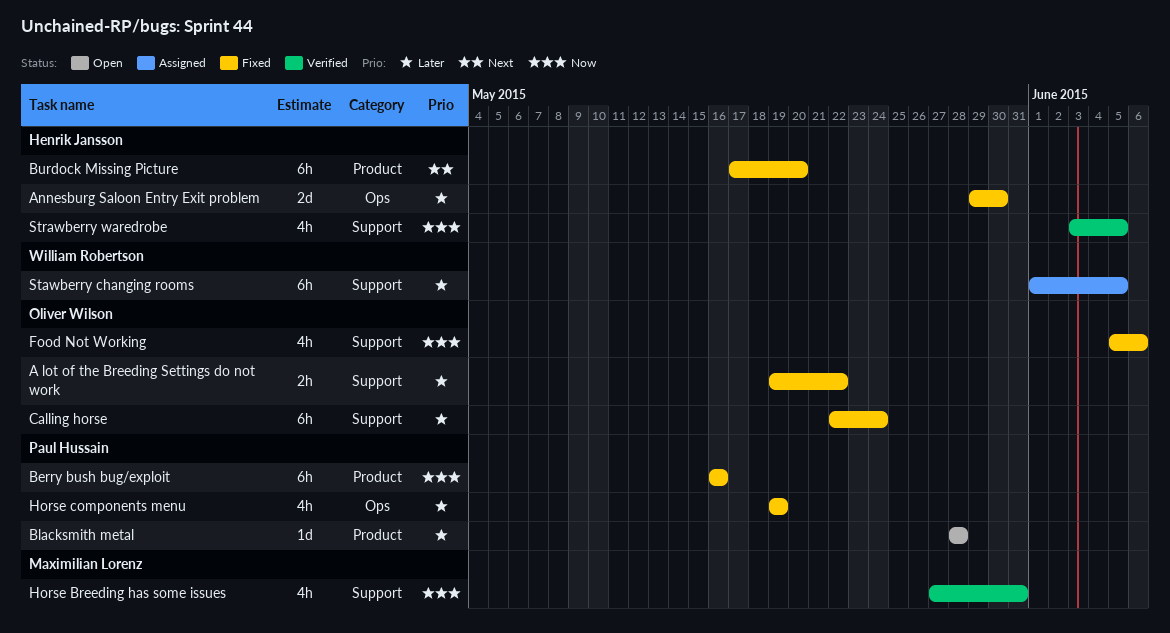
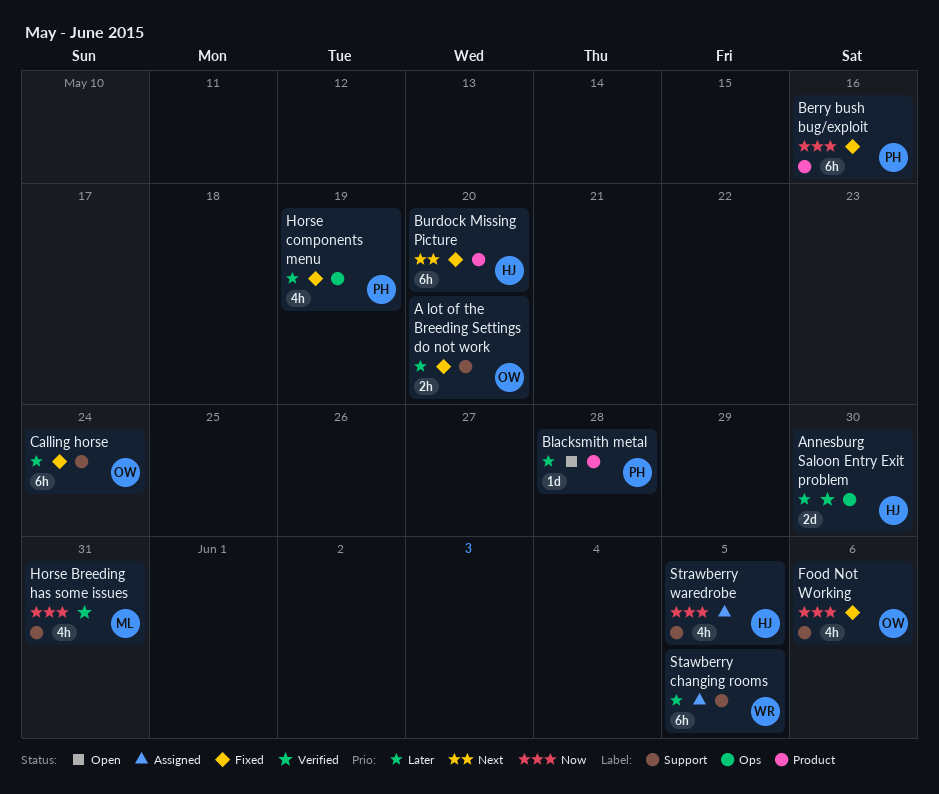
A lot of the Breeding Settings do not work, due: May 22 -> May 20
Annesburg Saloon Entry Exit problem, status: Fixed -> Verified
Strawberry waredrobe, status: Verified -> Assigned

